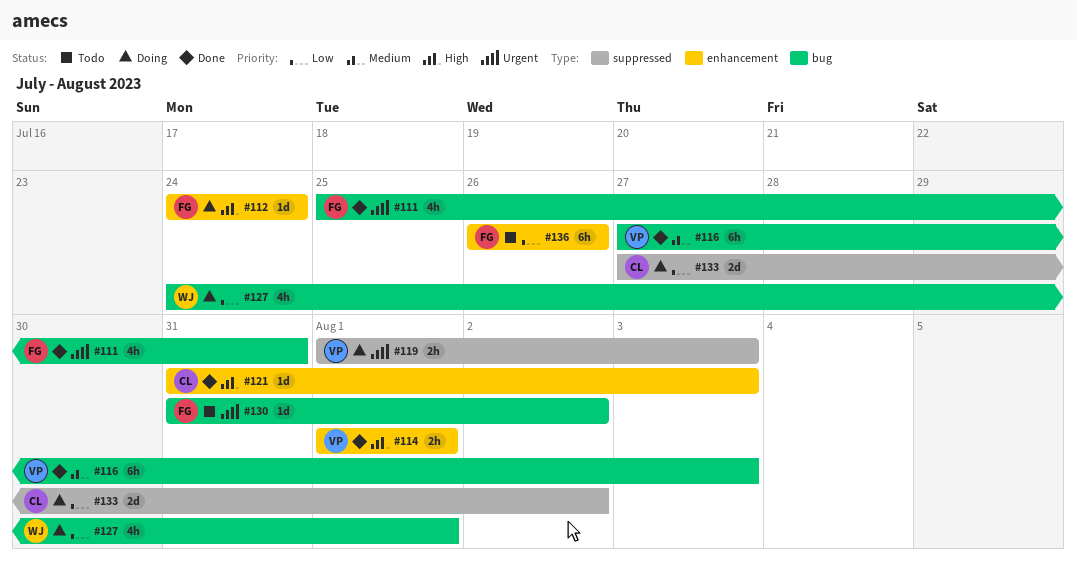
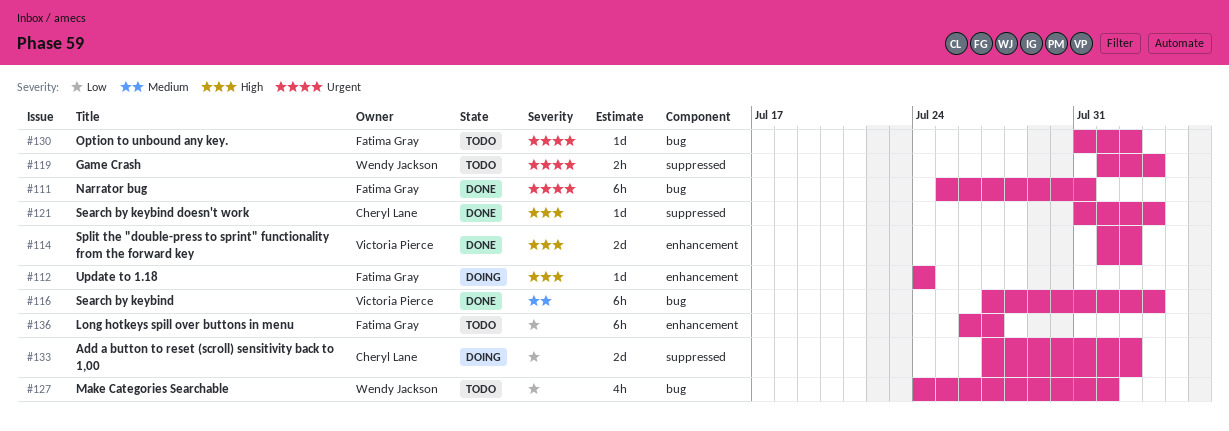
#111, estimate: 4h -> 6h
#114, estimate: 2h -> 2d
#114, due: Aug 1 -> Aug 2
#119, status: Doing -> Todo
#119, owner: Victoria Pierce -> Wendy Jackson
#121, label: enhancement -> suppressed
#127, status: Doing -> Todo
#136, due: Jul 26 -> Jul 27

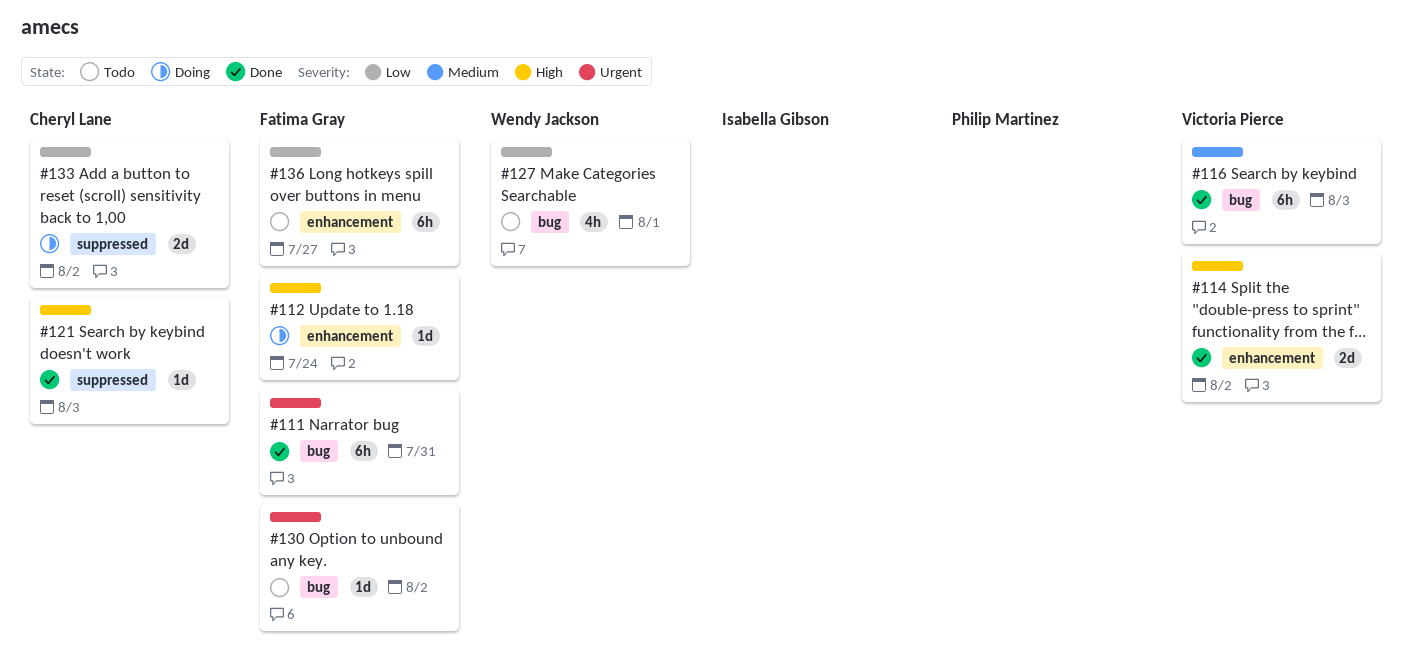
#119: present -> none

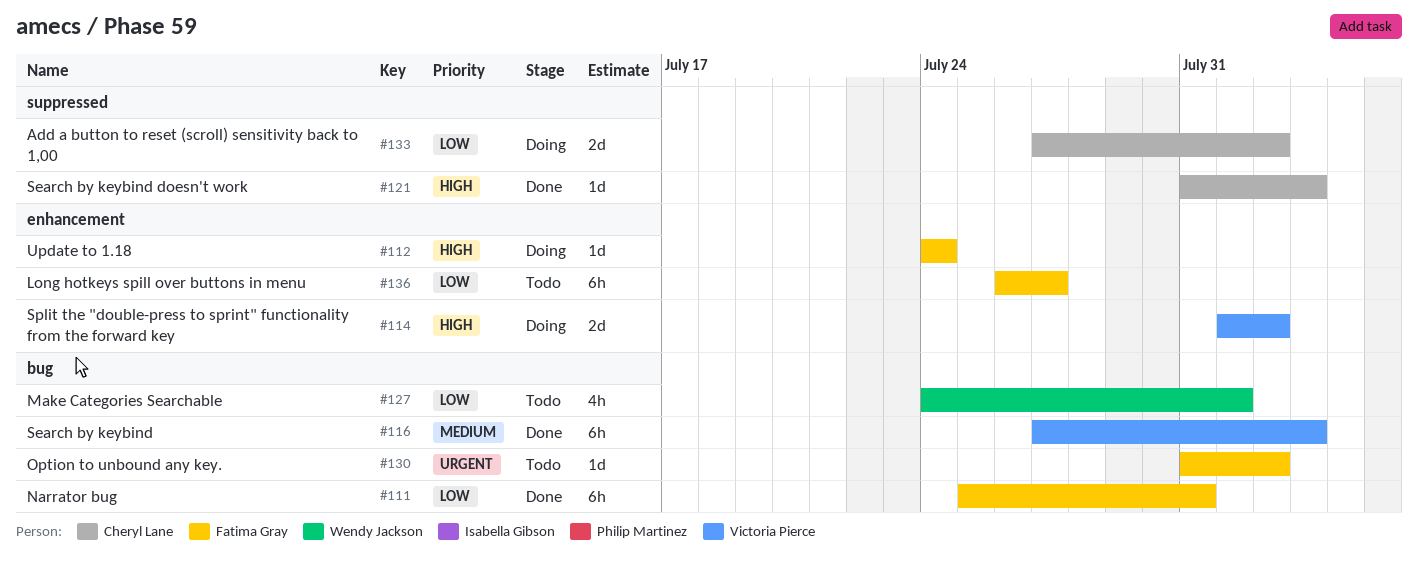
#111, priority: Urgent -> Low
#114, status: Done -> Doing

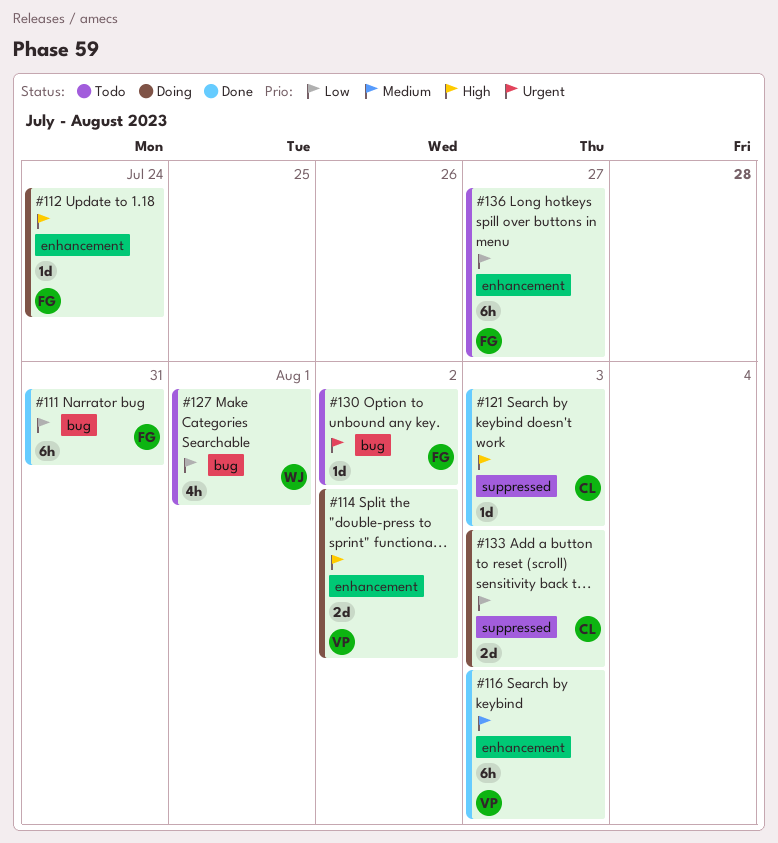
#116, label: bug -> enhancement
#133, due: Aug 2 -> Aug 3

